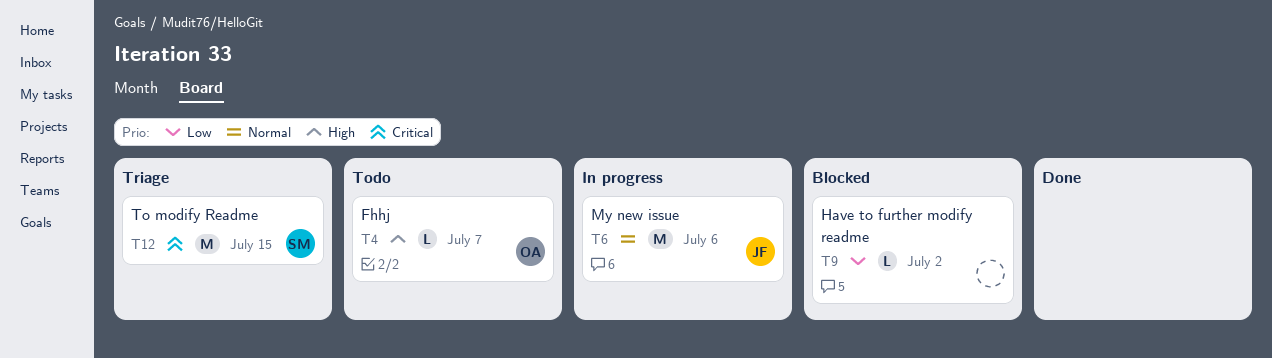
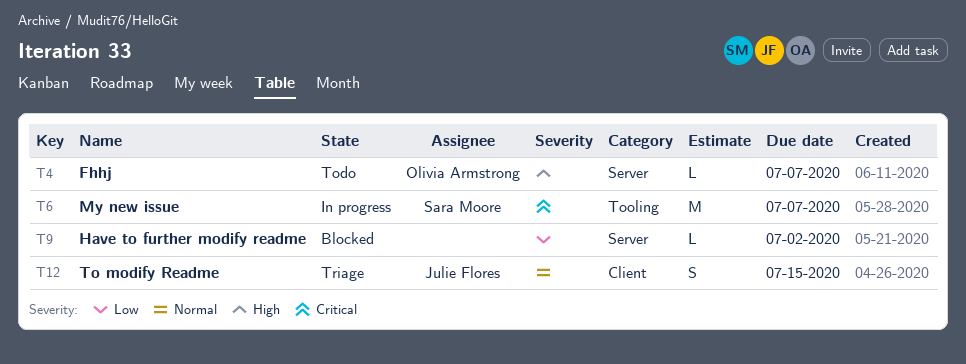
T6, owner: Julie Flores -> Sara Moore
T6, priority: Normal -> Critical
T6, due: Jul 6 -> Jul 7
T12, owner: Sara Moore -> Julie Flores
T12, priority: Critical -> Normal
T12, estimate: M -> S

